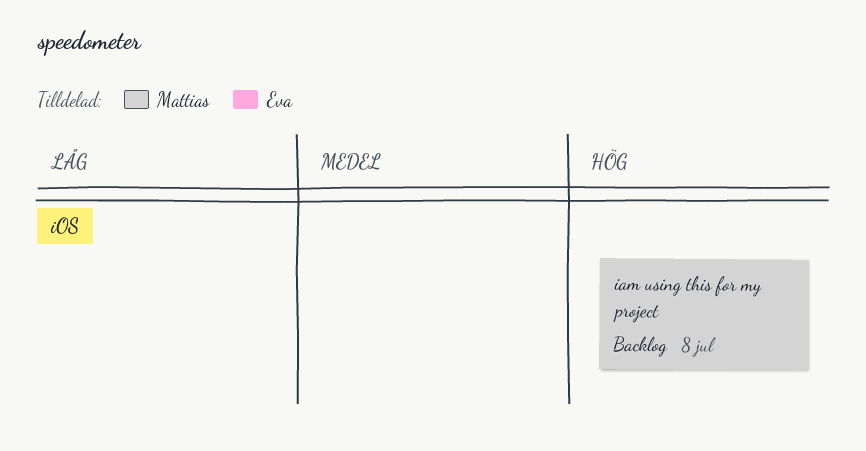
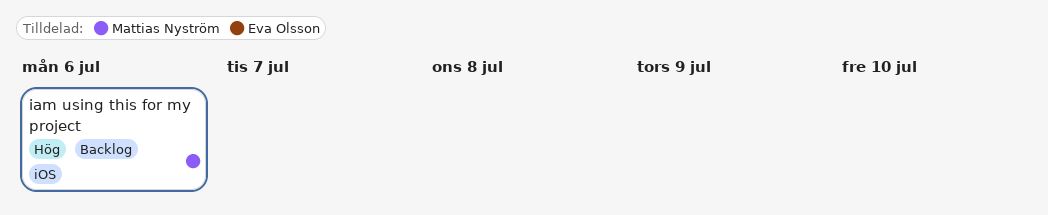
iam using this for my project, due: Jul 8 -> Jul 6

